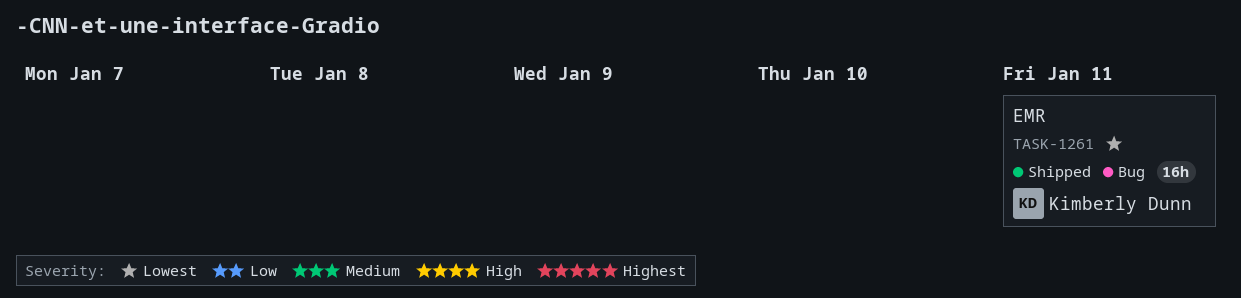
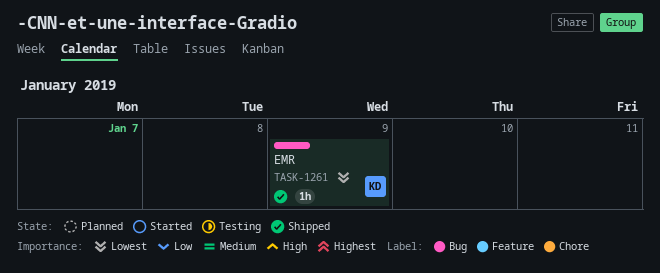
TASK-1261, estimate: 16h -> 1h
TASK-1261, due: Jan 11 -> Jan 9

